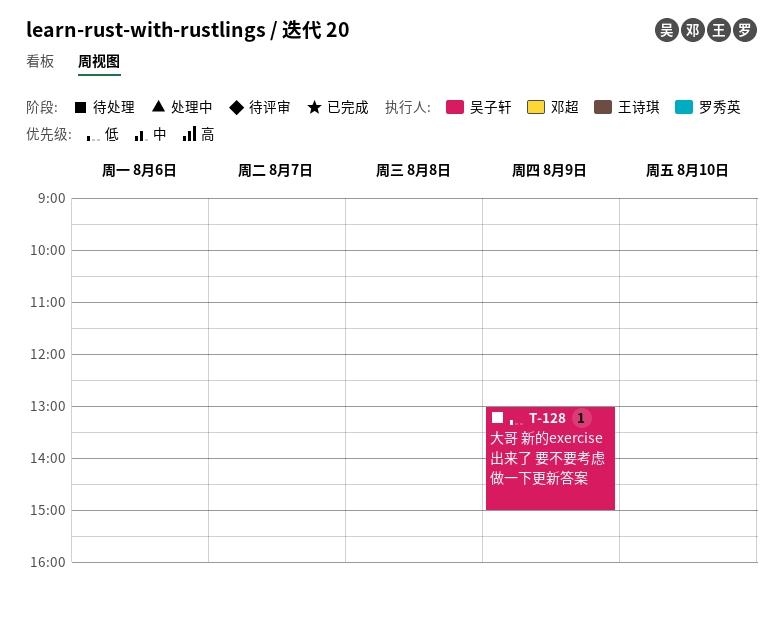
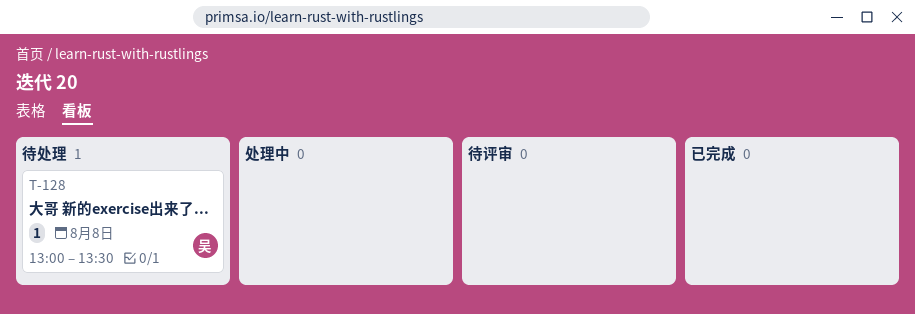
T-128, day: Aug 9 -> Aug 8
T-128, ends: 15:00 -> 13:30

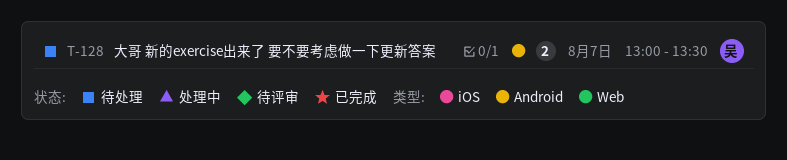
T-128, estimate: 1 -> 2
T-128, day: Aug 8 -> Aug 7

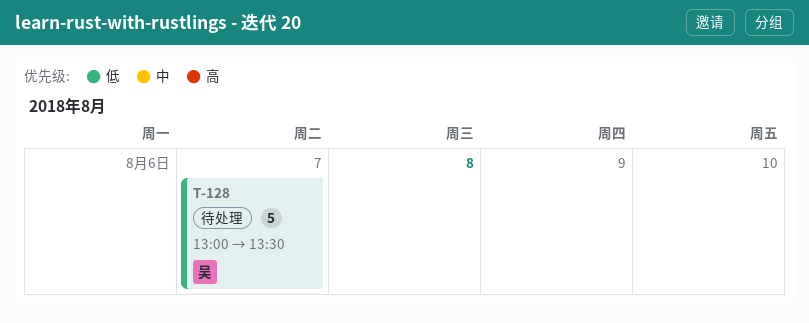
T-128, estimate: 2 -> 5

